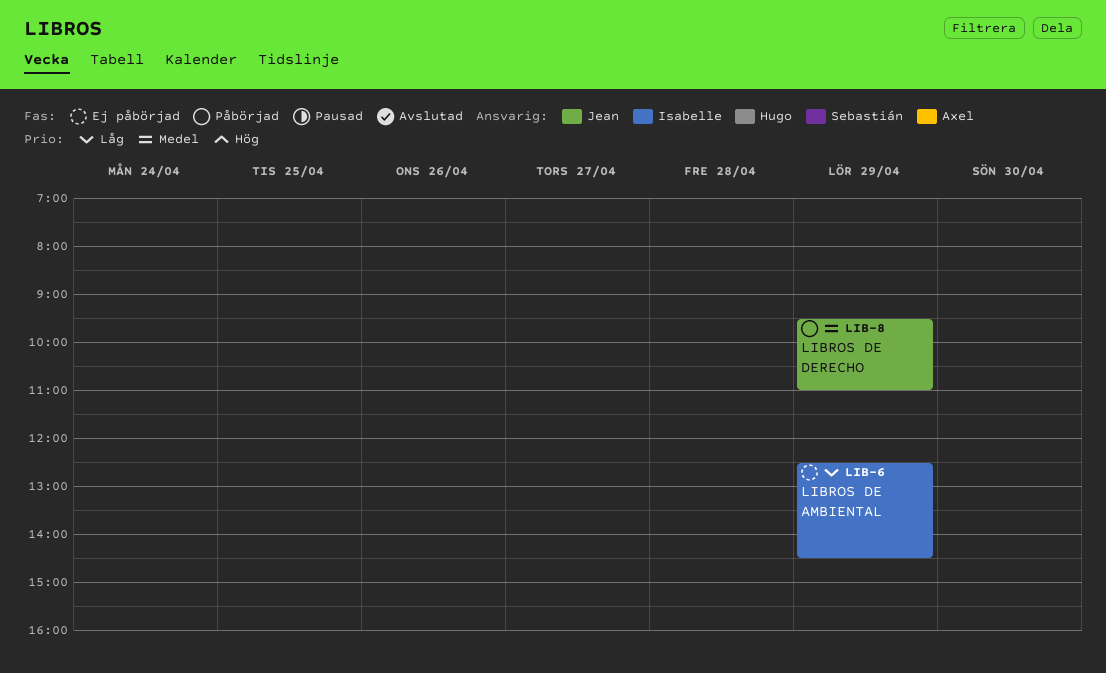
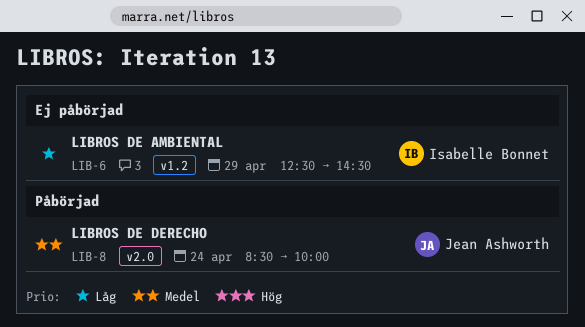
LIB-8, day: Apr 29 -> Apr 24
LIB-8, begins: 09:30 -> 08:30
LIB-8, ends: 11:00 -> 10:00

